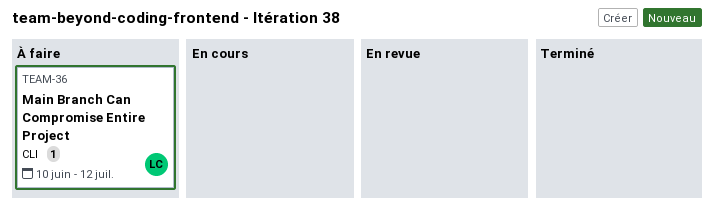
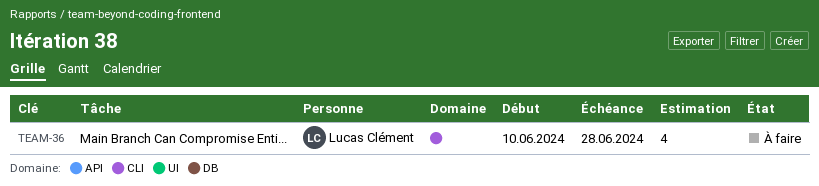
TEAM-36, estimate: 1 -> 4
TEAM-36, due: Jul 12 -> Jun 28

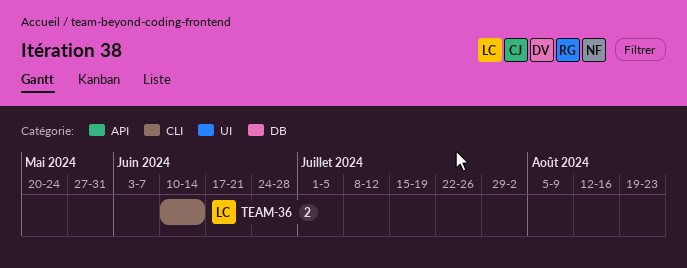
TEAM-36, estimate: 4 -> 2
TEAM-36, due: Jun 28 -> Jun 14

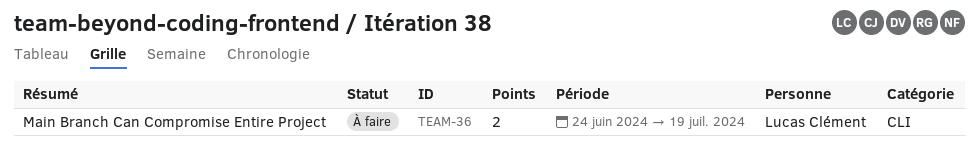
TEAM-36, start: Jun 10 -> Jun 24
TEAM-36, due: Jun 14 -> Jul 19

